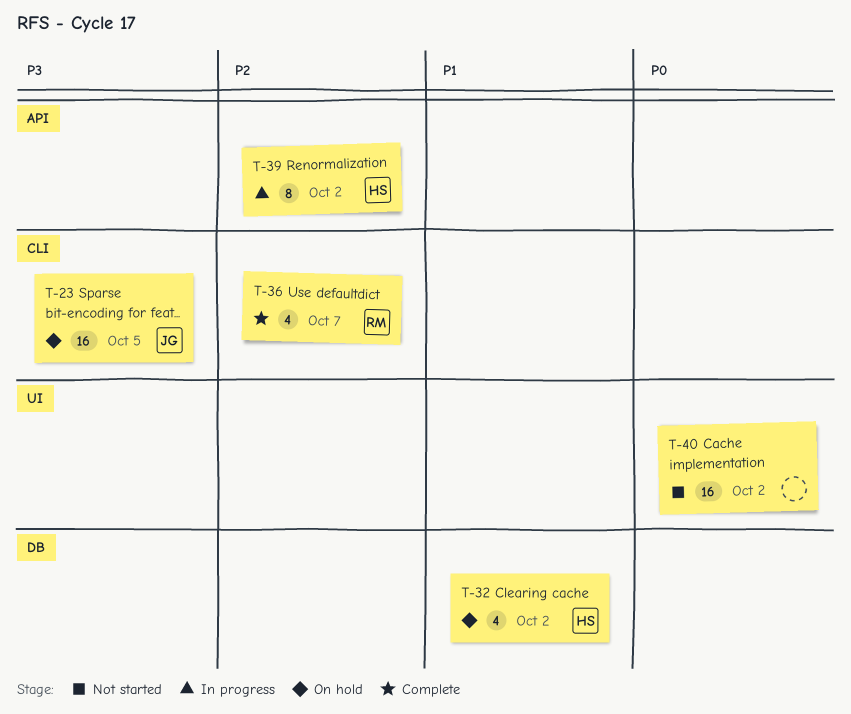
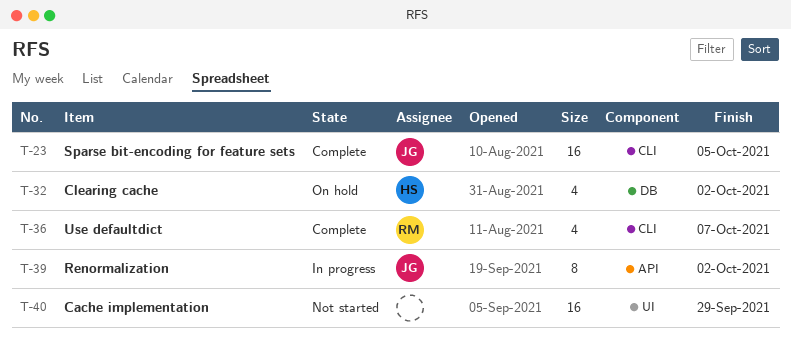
T-23, status: On hold -> Complete
T-39, owner: HS -> JG
T-40, due: Oct 2 -> Sep 29

